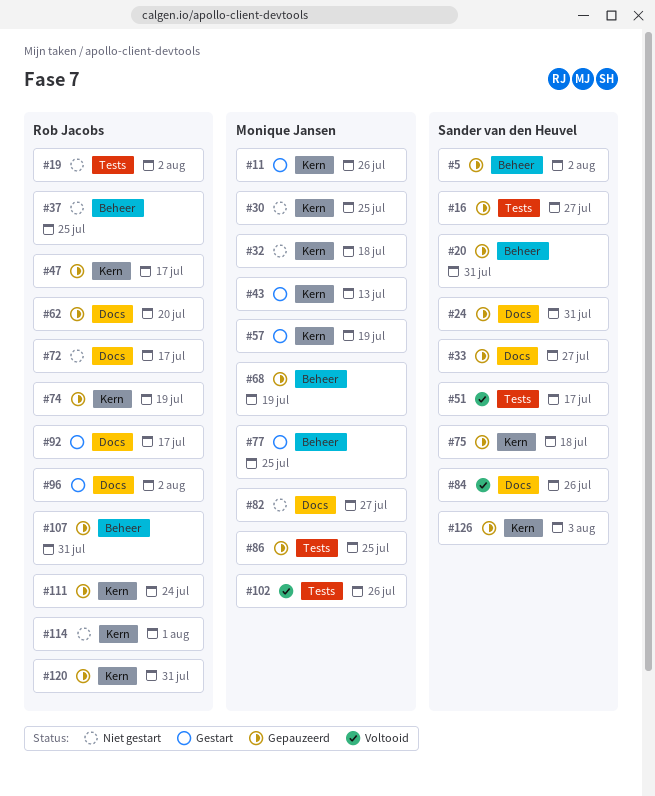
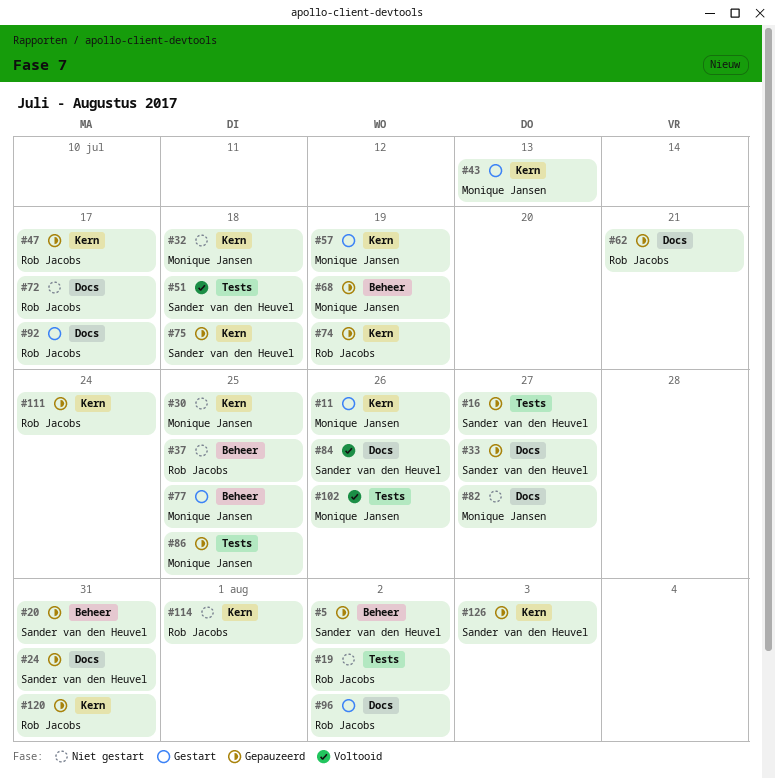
#51, due: Jul 17 -> Jul 18
#62, due: Jul 20 -> Jul 21
#107: present -> none

